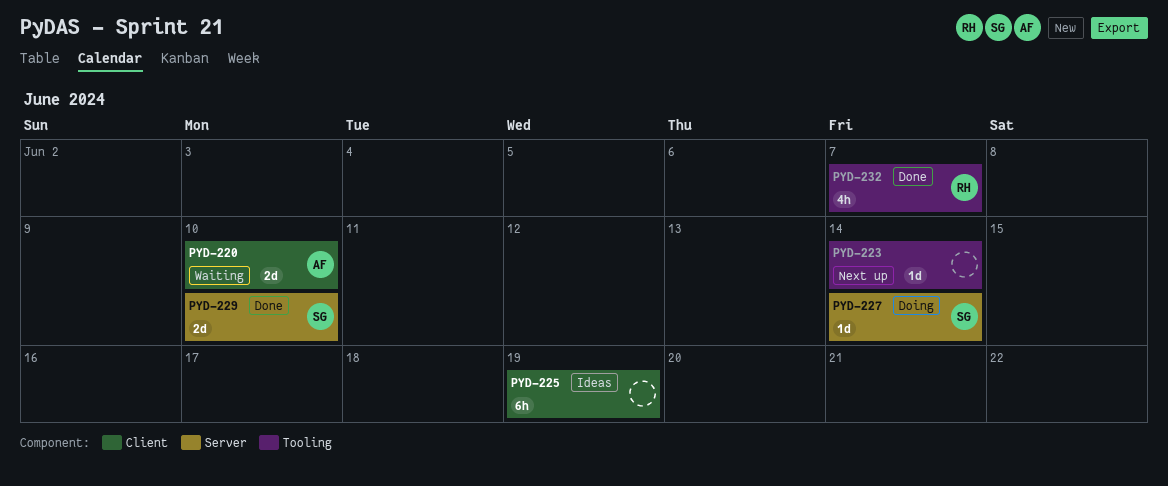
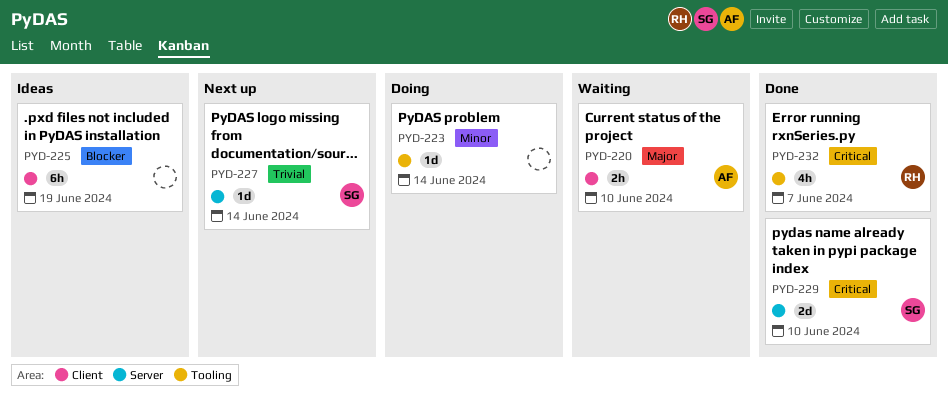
PYD-220, estimate: 2d -> 2h
PYD-223, status: Next up -> Doing
PYD-227, status: Doing -> Next up

